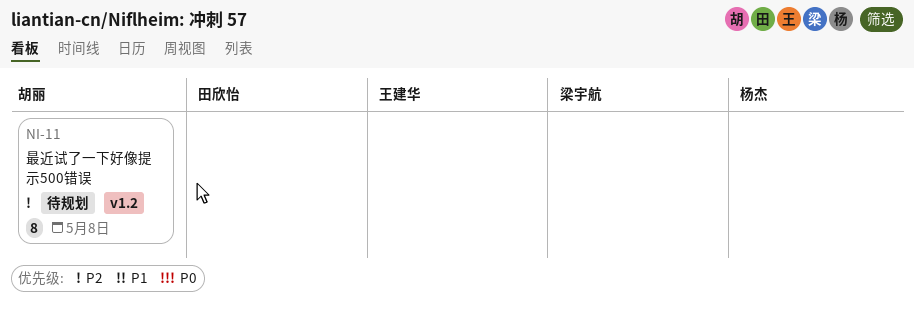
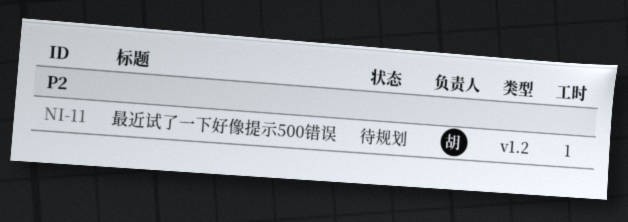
NI-11, estimate: 8 -> 1

